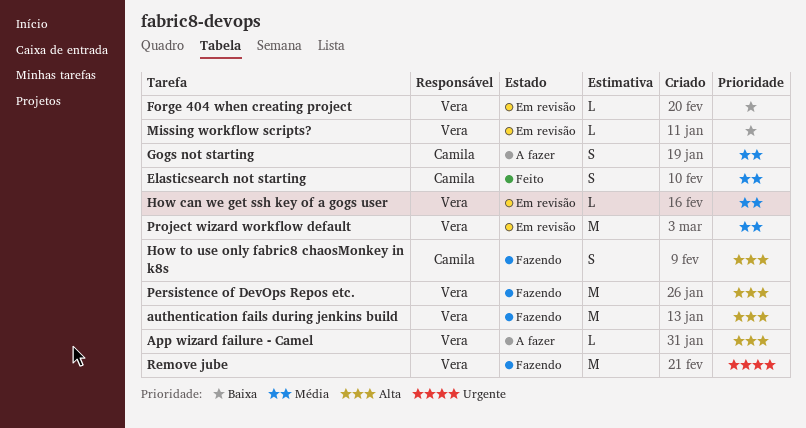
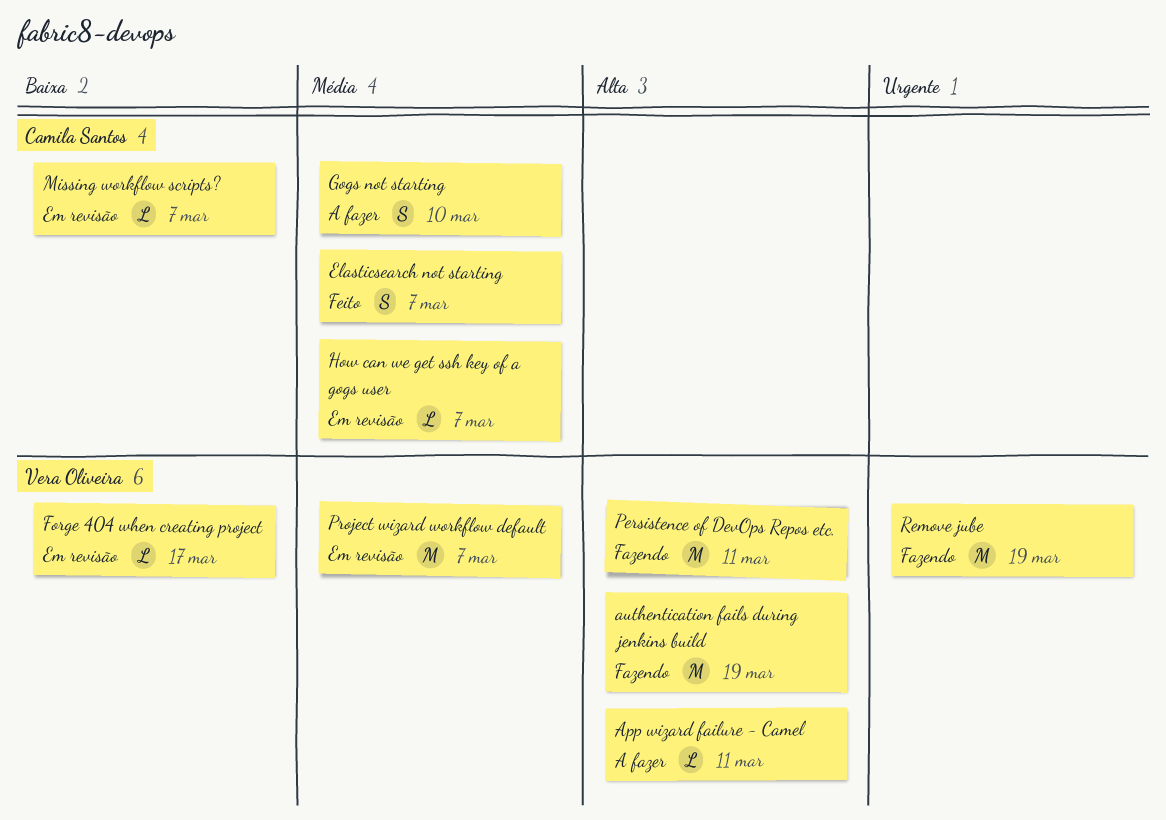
How can we get ssh key of a gogs user, owner: Vera Oliveira -> Camila Santos
How to use only fabric8 chaosMonkey in k8s: present -> none
Missing workflow scripts?, owner: Vera Oliveira -> Camila Santos

